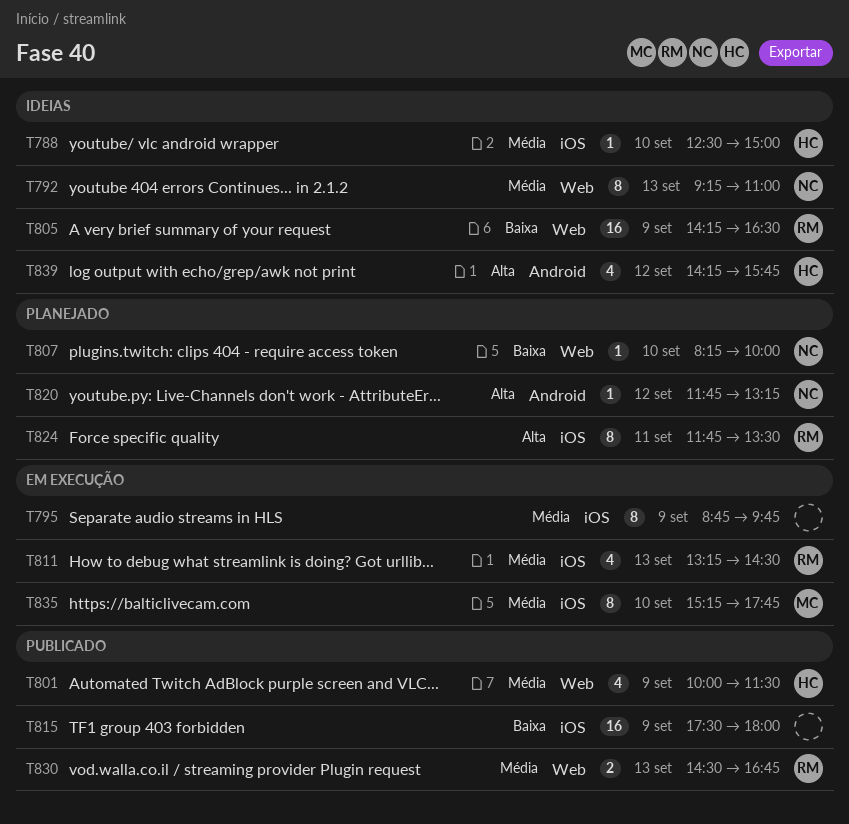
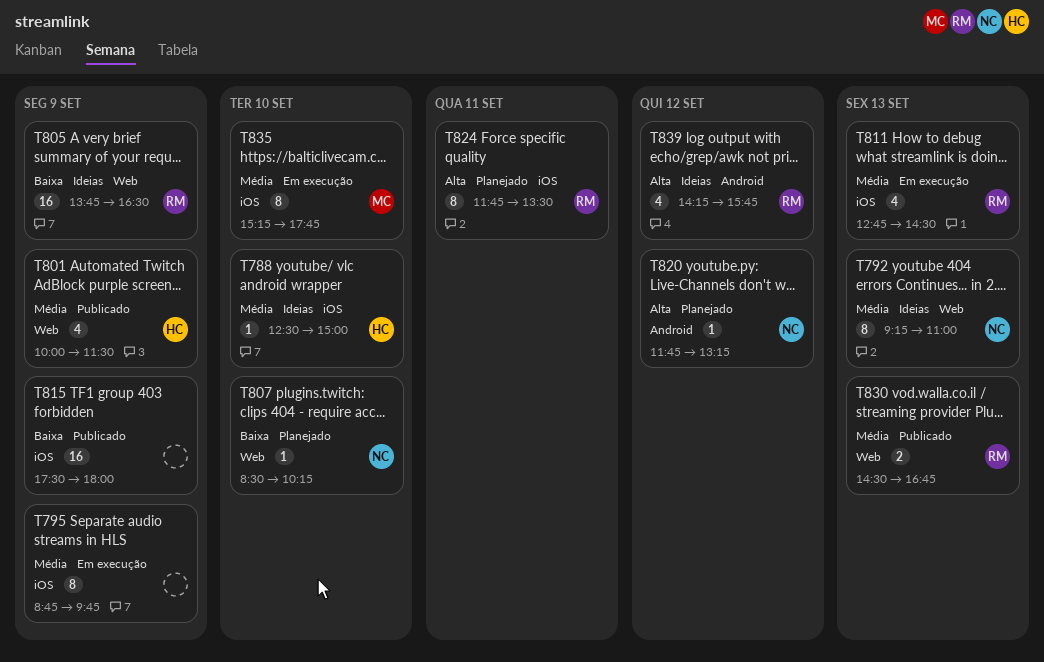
T805, begins: 14:15 -> 13:45
T807, begins: 08:15 -> 08:30
T807, ends: 10:00 -> 10:15
T811, begins: 13:15 -> 12:45
T839, owner: HC -> RM

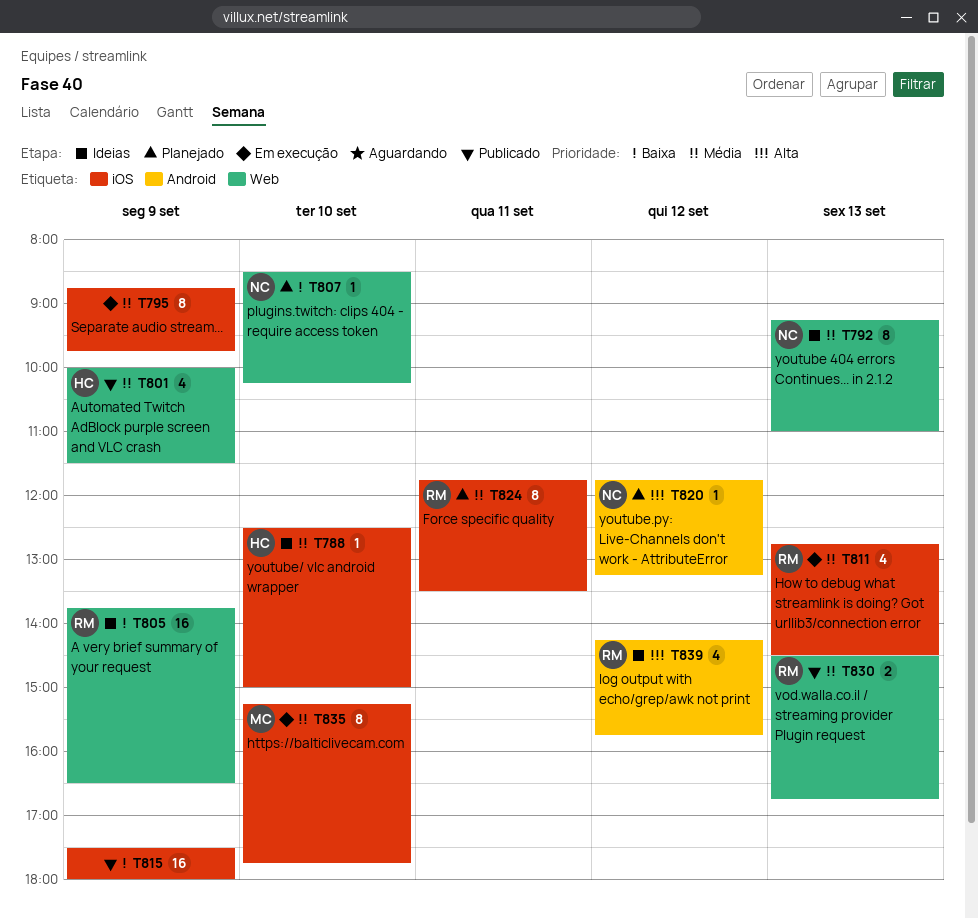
T824, priority: Alta -> Média

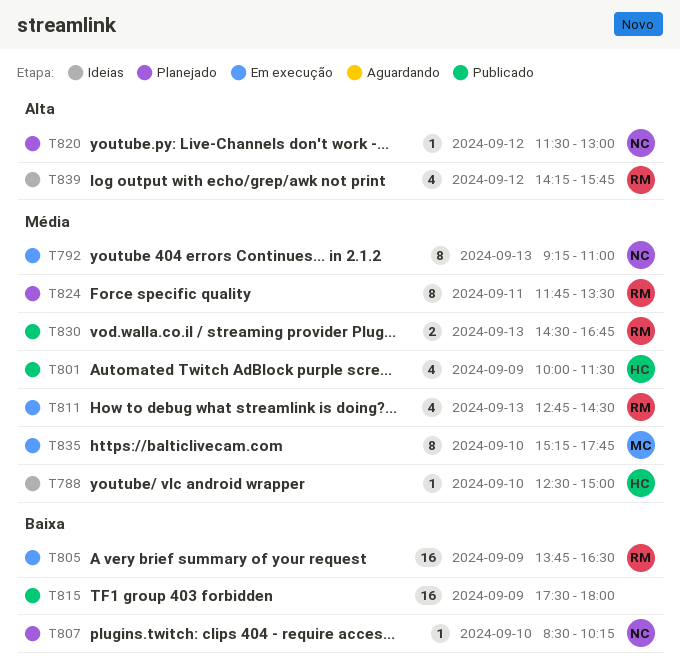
T792, status: Ideias -> Em execução
T795: present -> none
T805, status: Ideias -> Em execução
T820, begins: 11:45 -> 11:30
T820, ends: 13:15 -> 13:00

